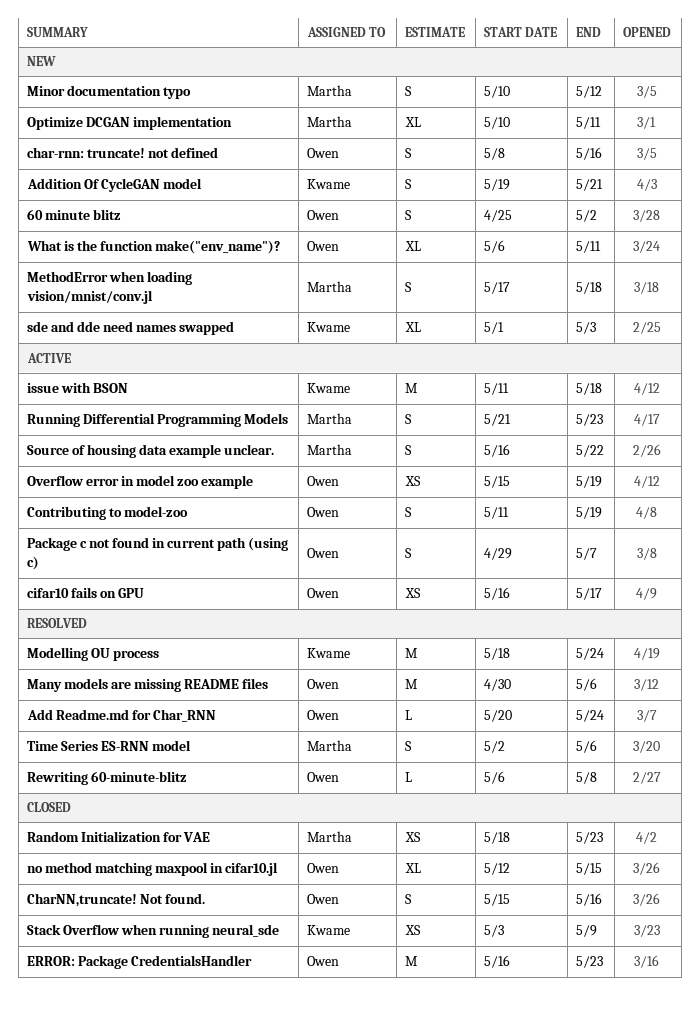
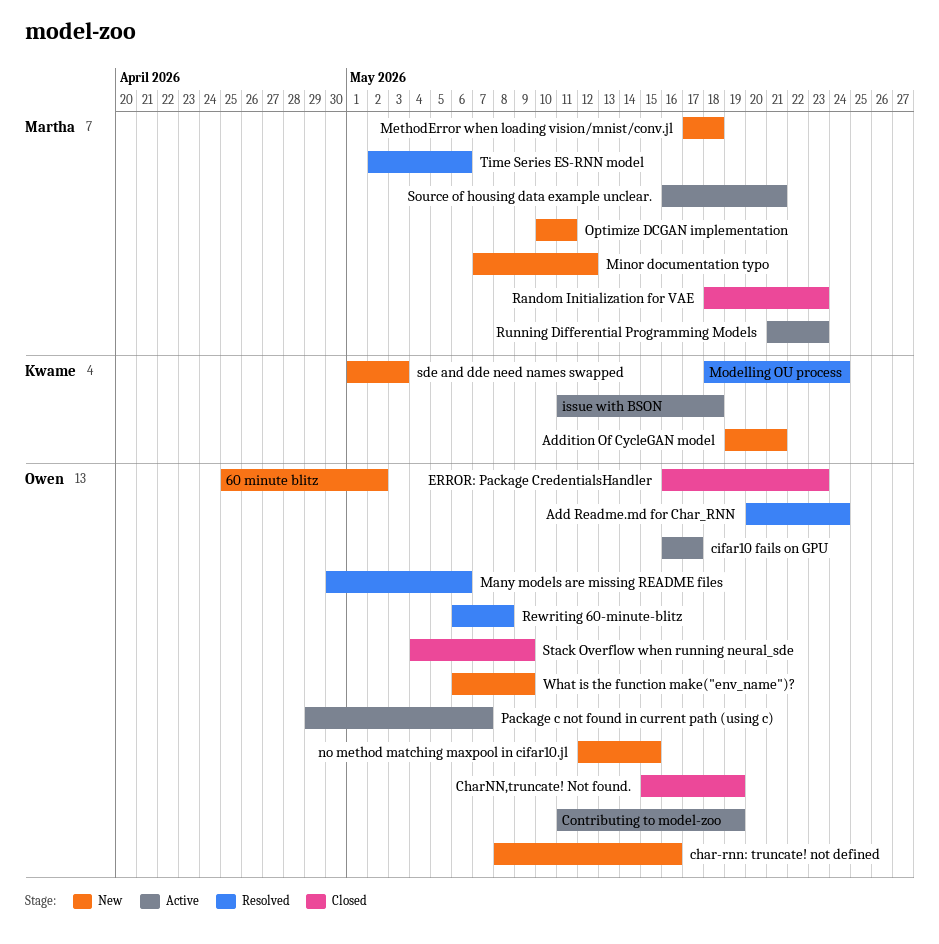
CharNN,truncate! Not found., due: May 16 -> May 19
Minor documentation typo, start: May 10 -> May 7
no method matching maxpool in cifar10.jl, status: Closed -> New
Overflow error in model zoo example: present -> none
Source of housing data example unclear., due: May 22 -> May 21
Stack Overflow when running neural_sde, owner: Kwame -> Owen
Stack Overflow when running neural_sde, start: May 3 -> May 4
What is the function make("env_name")?, due: May 11 -> May 9

